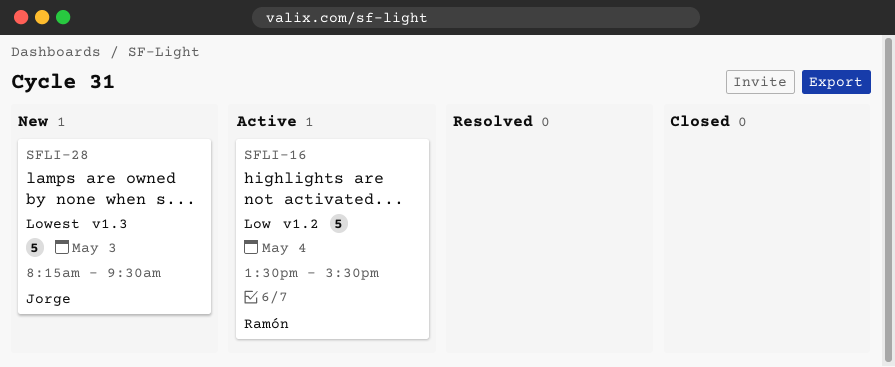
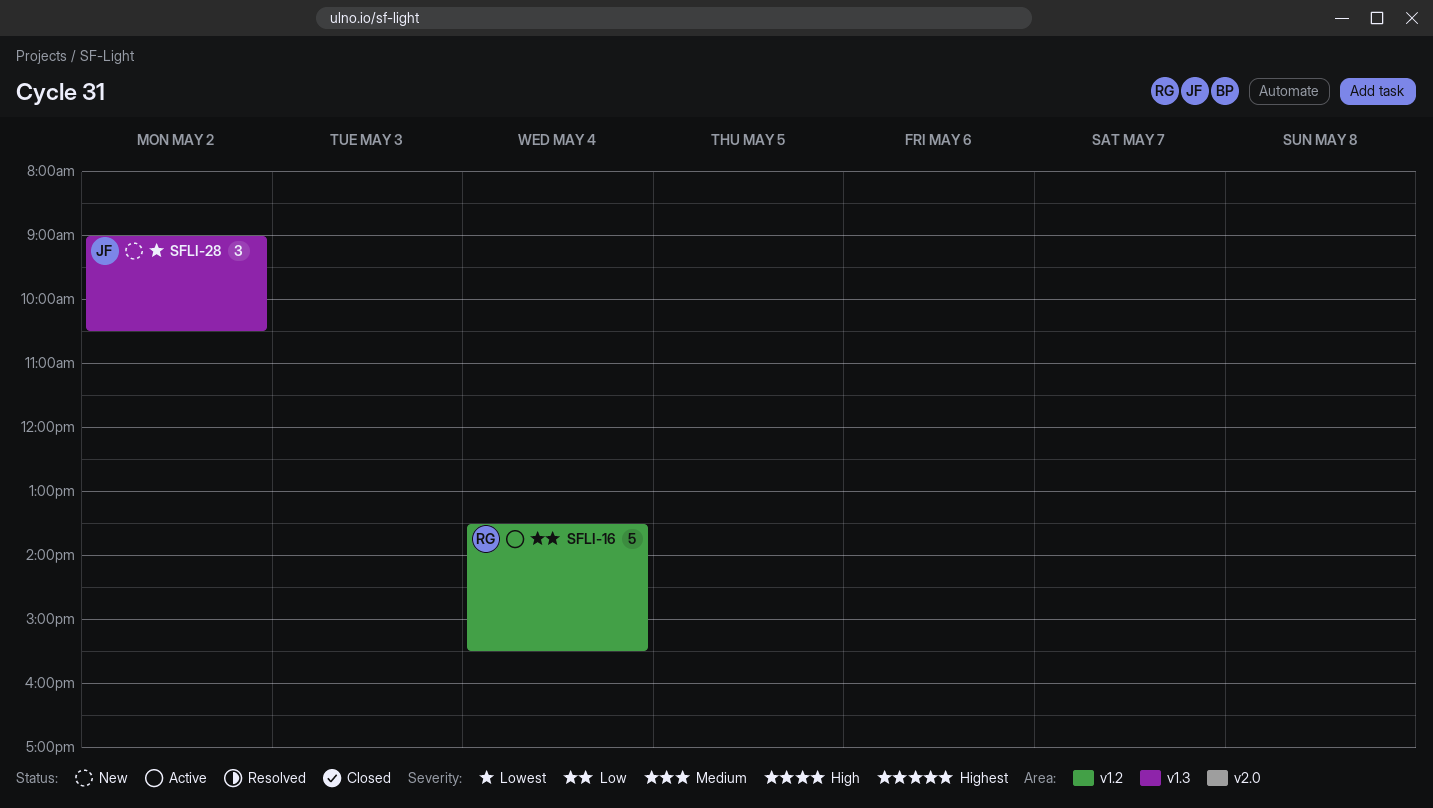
SFLI-28, estimate: 5 -> 3
SFLI-28, day: May 3 -> May 2
SFLI-28, begins: 08:15 -> 09:00
SFLI-28, ends: 09:30 -> 10:30

